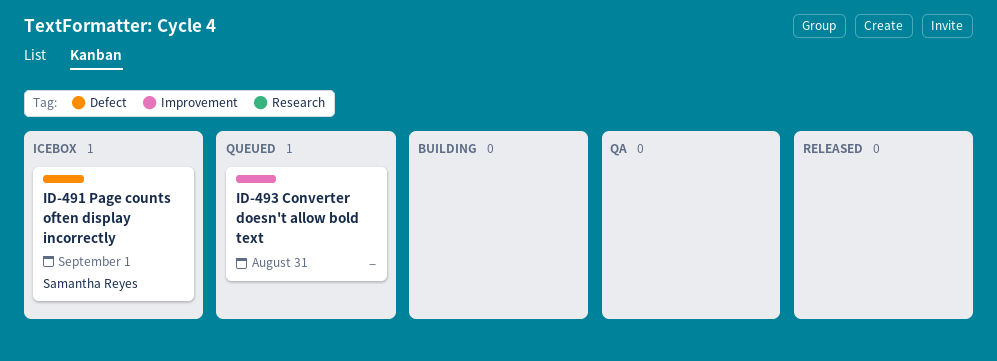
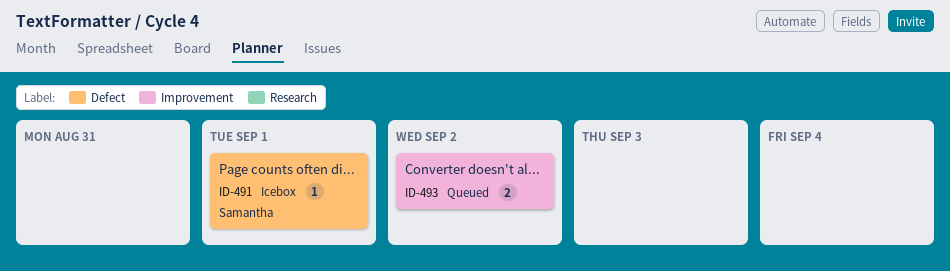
ID-493, due: Aug 31 -> Sep 2

